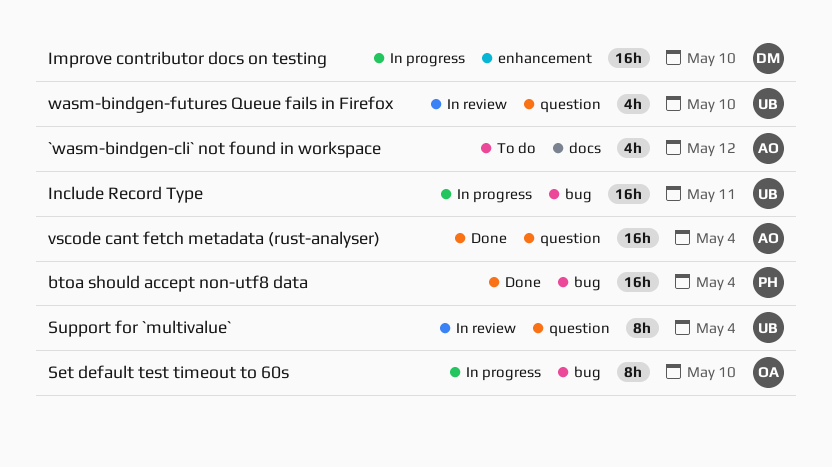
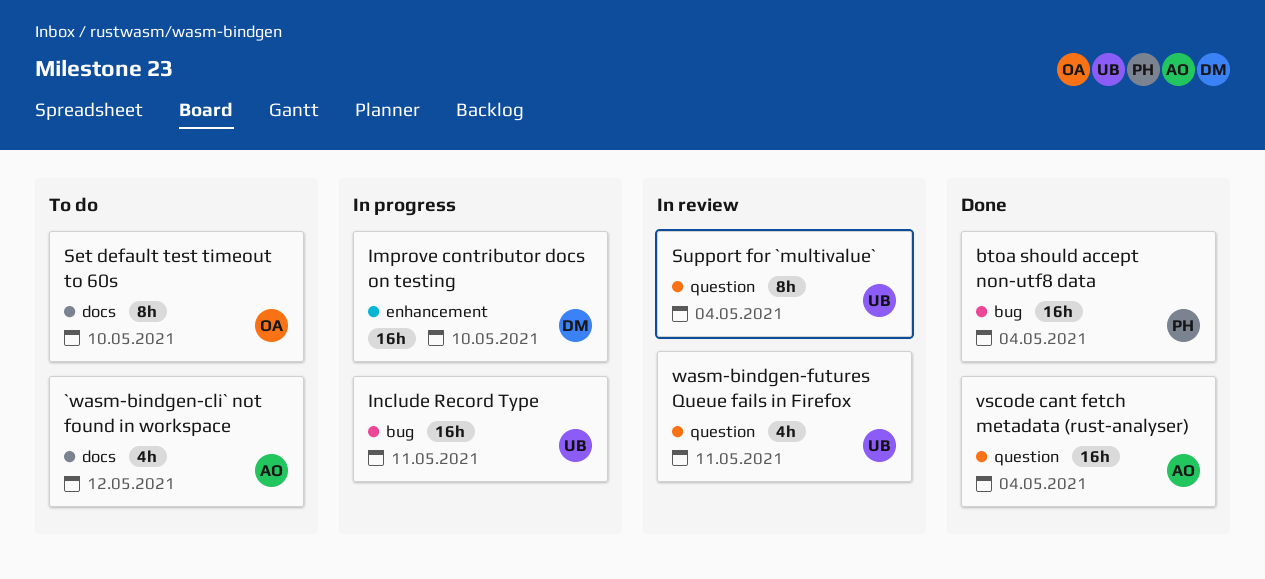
Set default test timeout to 60s, status: In progress -> To do
Set default test timeout to 60s, label: bug -> docs
wasm-bindgen-futures Queue fails in Firefox, due: May 10 -> May 11

